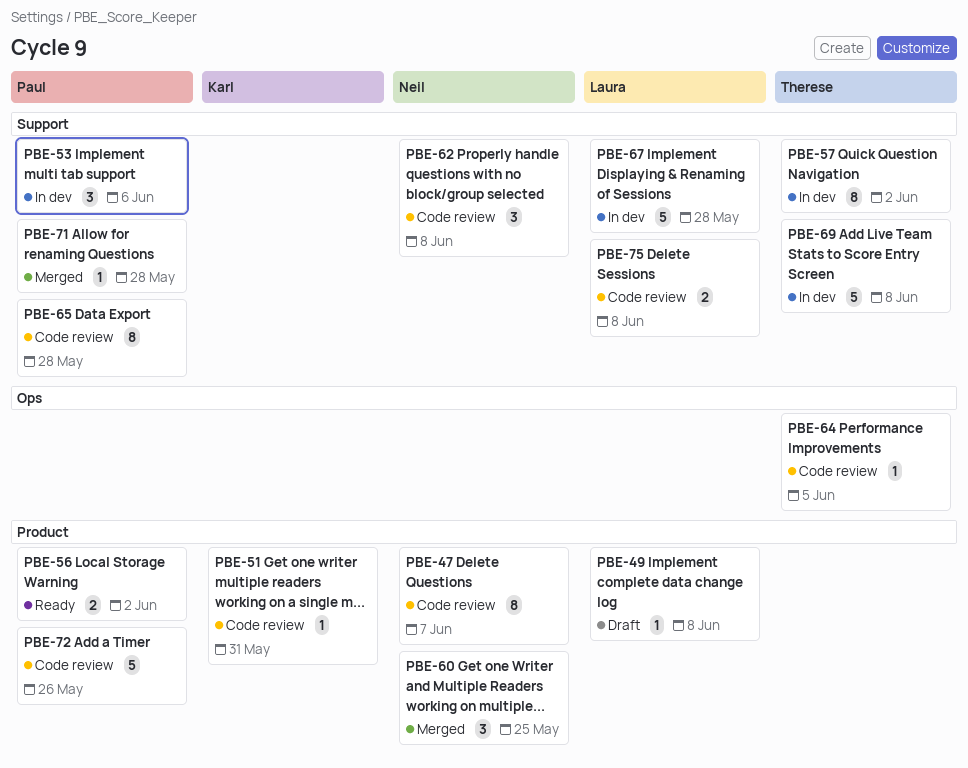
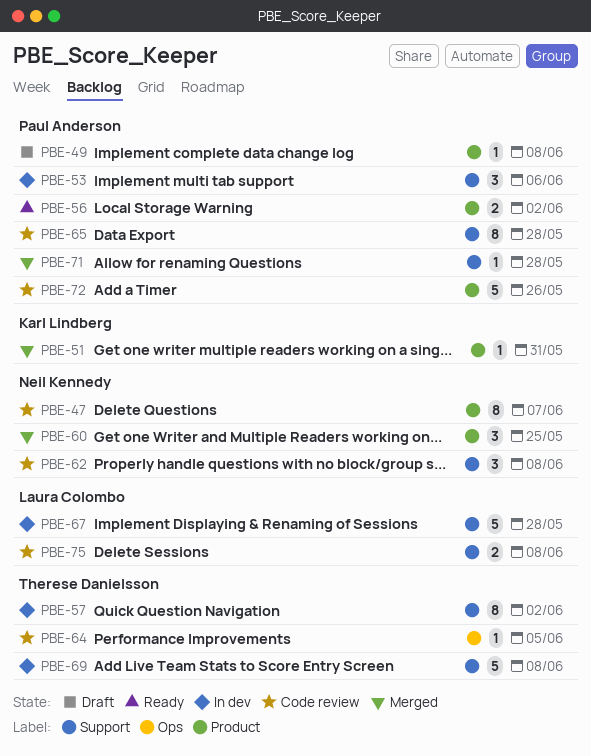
PBE-49, owner: Laura Colombo -> Paul Anderson
PBE-51, status: Code review -> Merged

